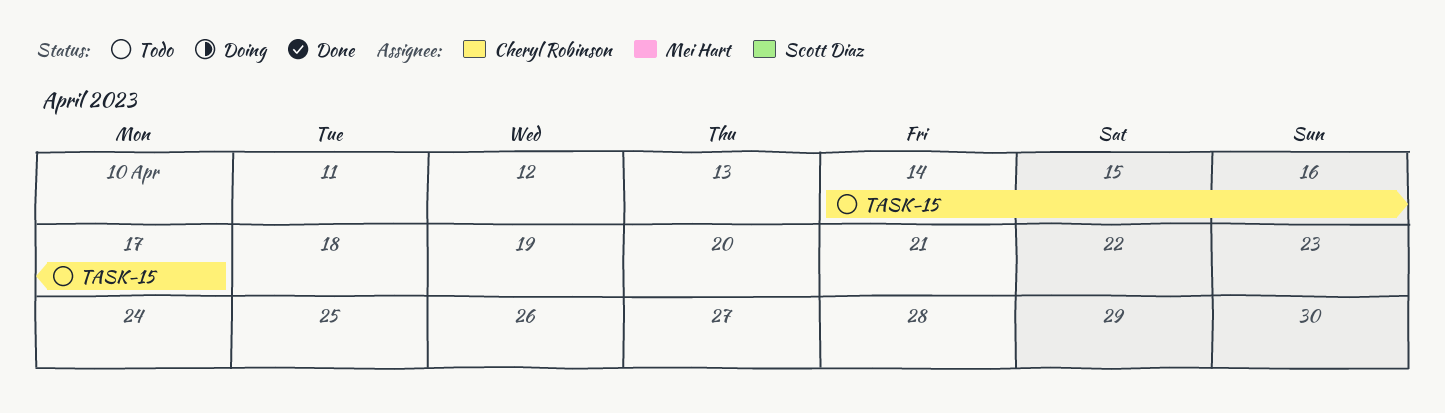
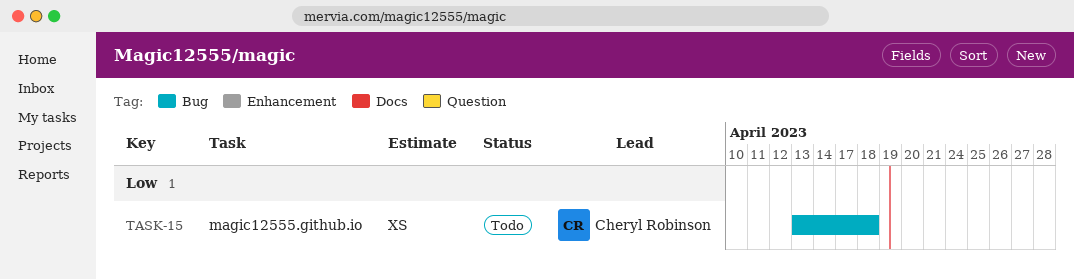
TASK-15, start: Apr 14 -> Apr 13
TASK-15, due: Apr 17 -> Apr 18

